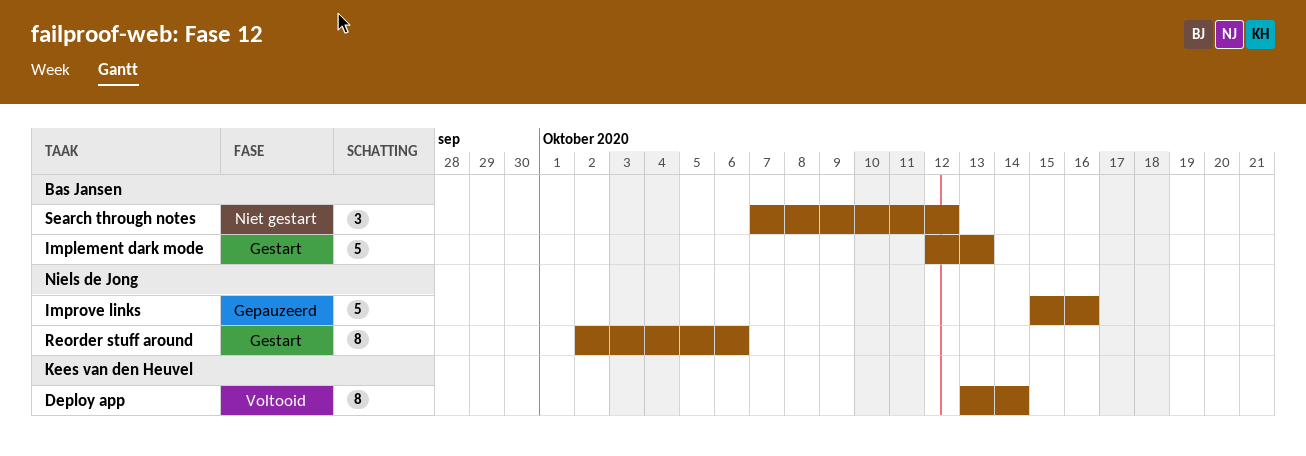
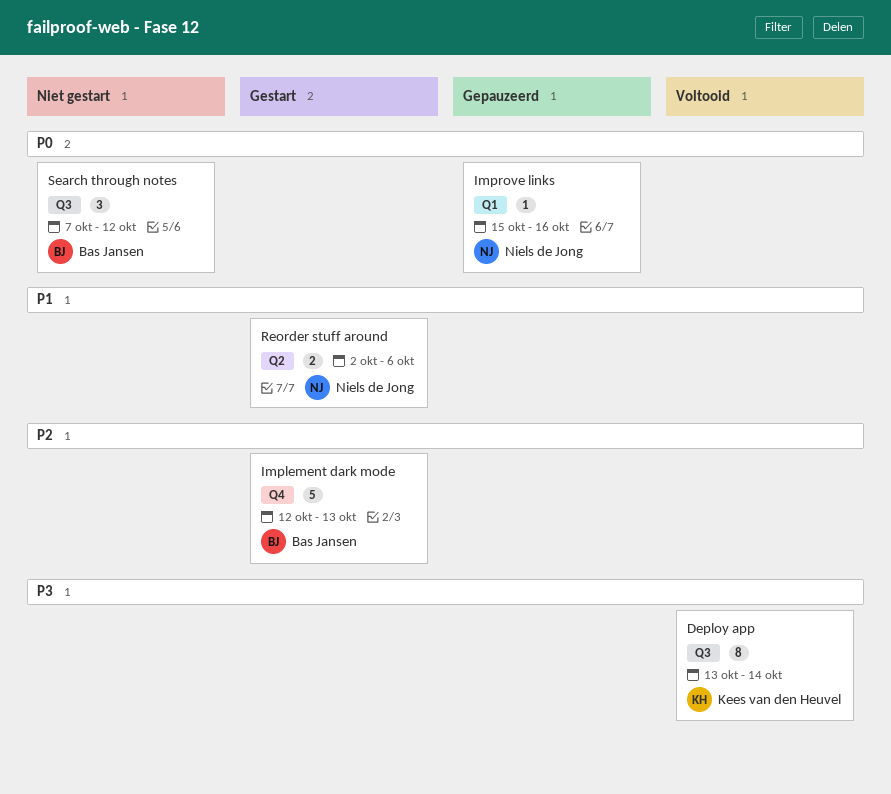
Improve links, estimate: 5 -> 1
Reorder stuff around, estimate: 8 -> 2

